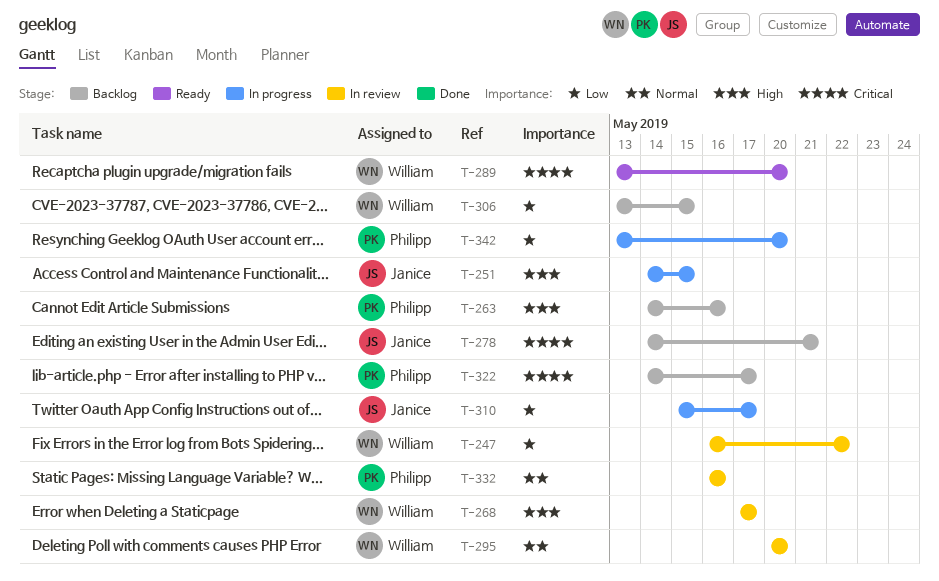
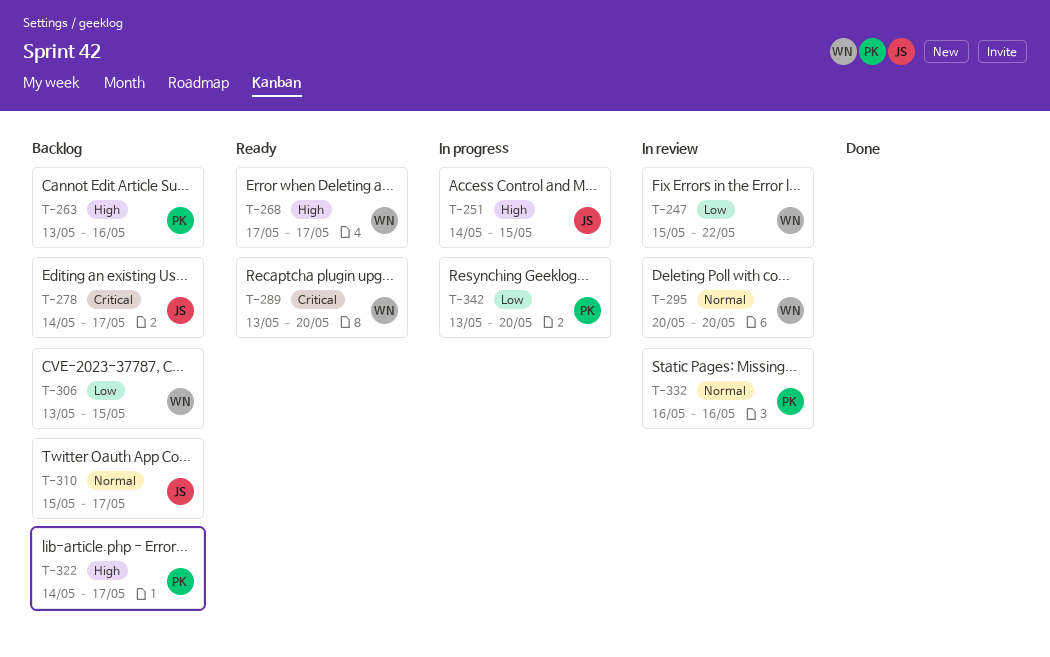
T-247, start: May 16 -> May 15
T-263, start: May 14 -> May 13
T-268, status: In review -> Ready
T-278, due: May 21 -> May 17
T-310, status: In progress -> Backlog
T-310, priority: Low -> Normal
T-322, priority: Critical -> High

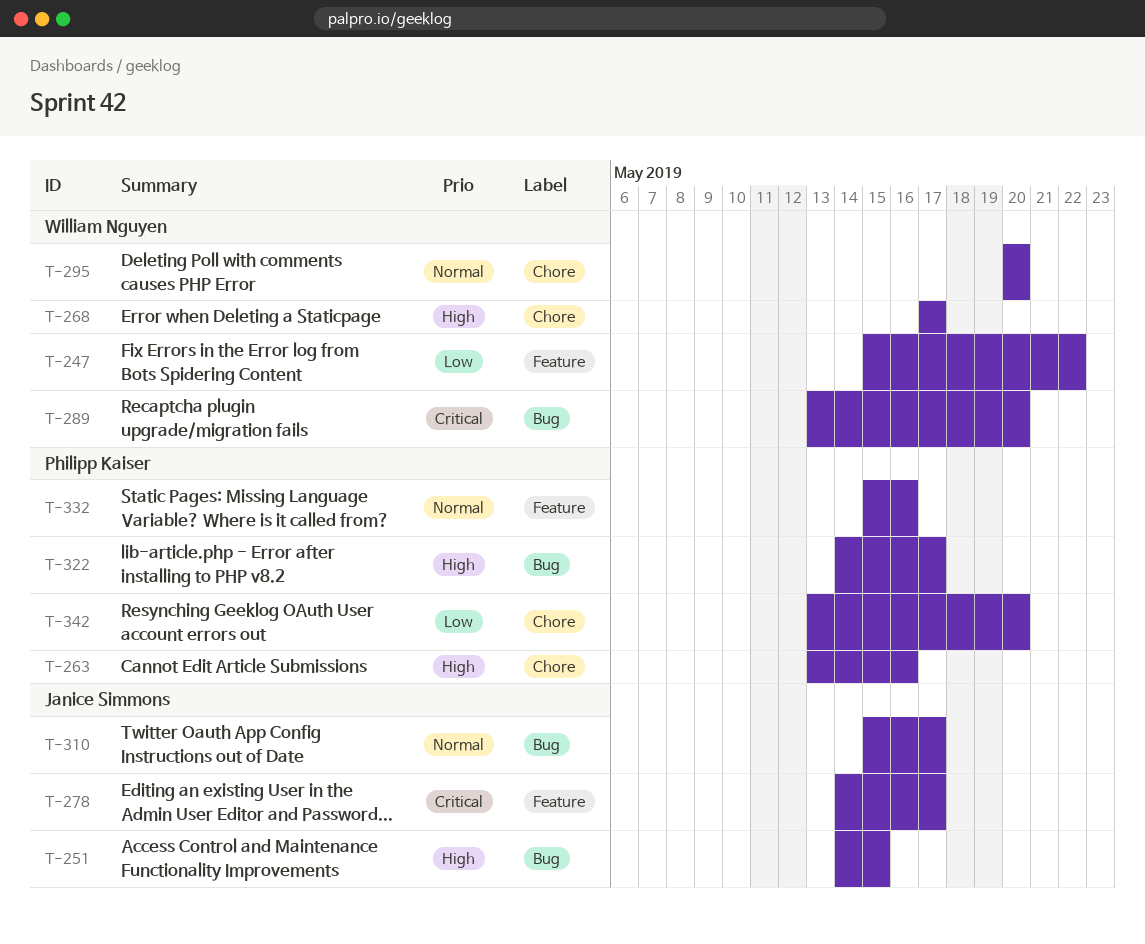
T-306: present -> none
T-332, start: May 16 -> May 15

